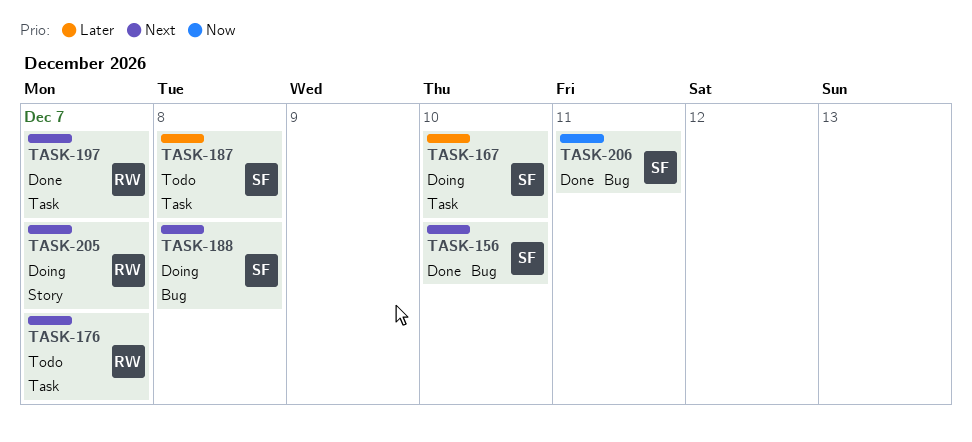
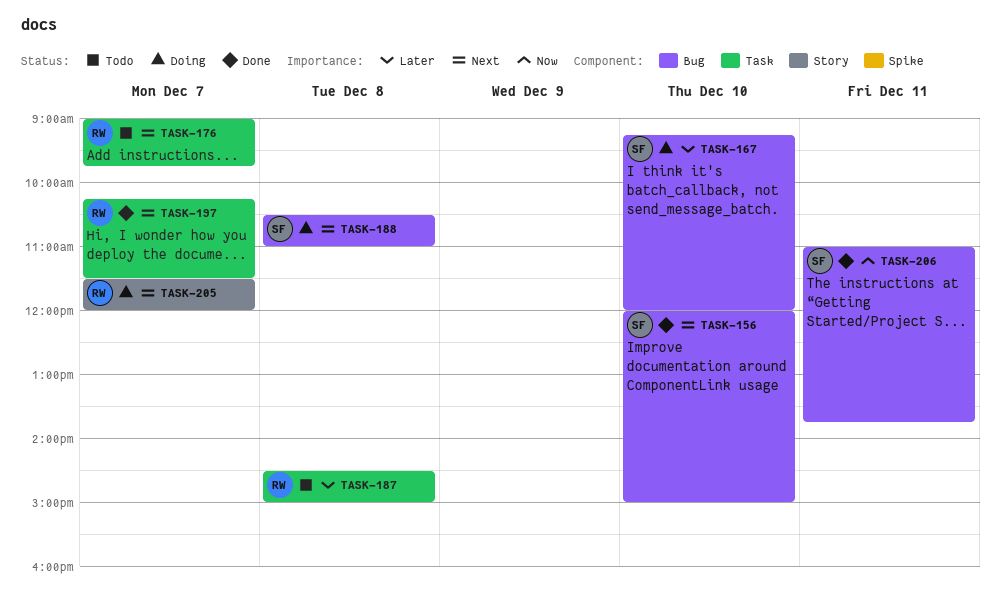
TASK-167, label: Task -> Bug
TASK-187, owner: SF -> RW

